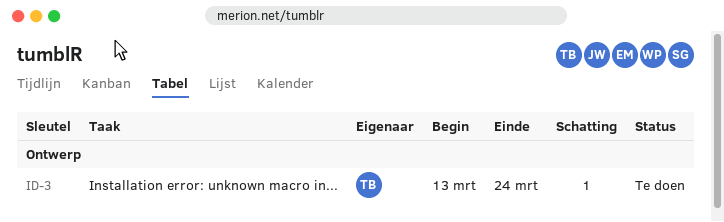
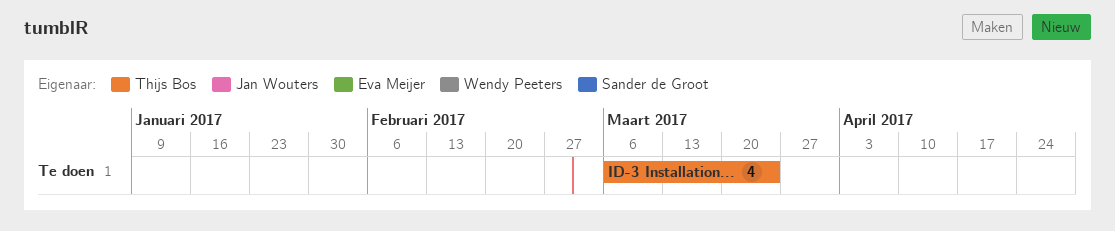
ID-3, estimate: 1 -> 4
ID-3, start: Mar 13 -> Mar 6

